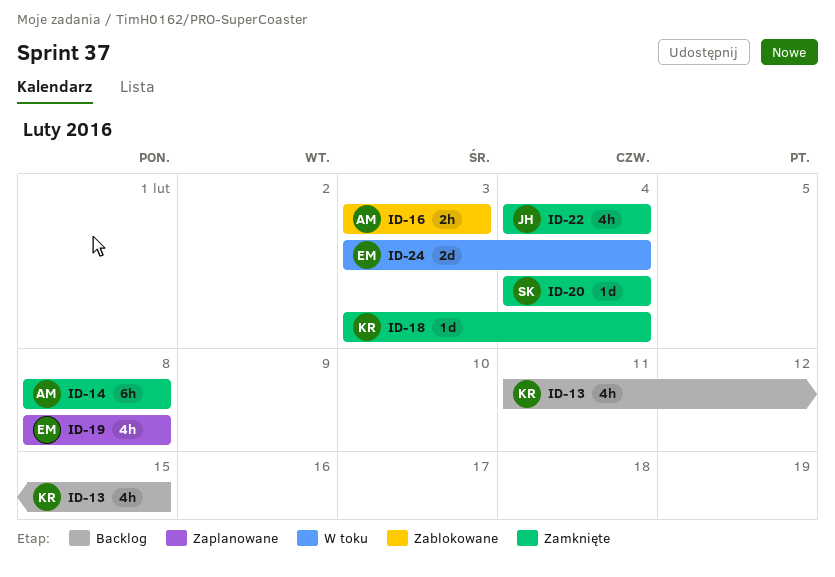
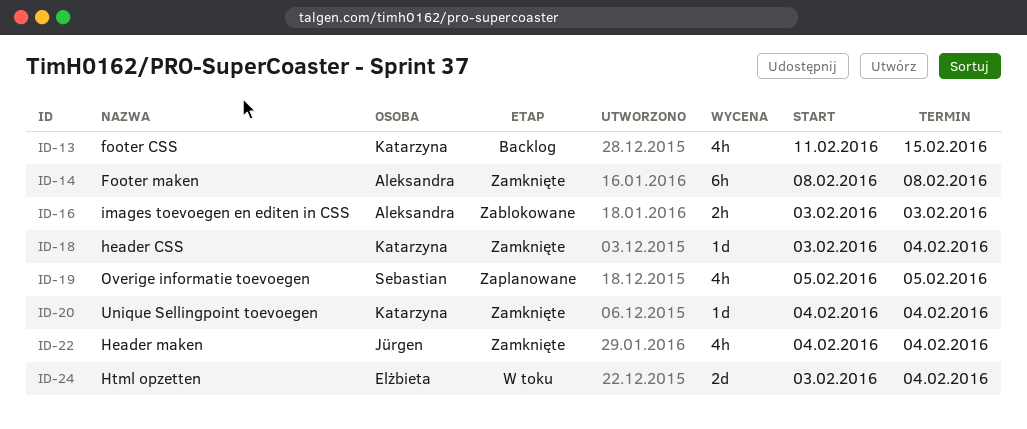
ID-19, owner: Elżbieta -> Sebastian
ID-19, start: Feb 8 -> Feb 5
ID-19, due: Feb 8 -> Feb 5
ID-20, owner: Sebastian -> Katarzyna

